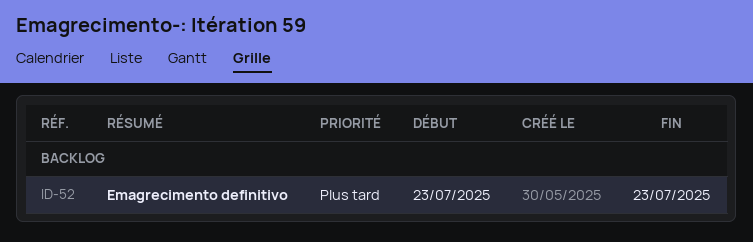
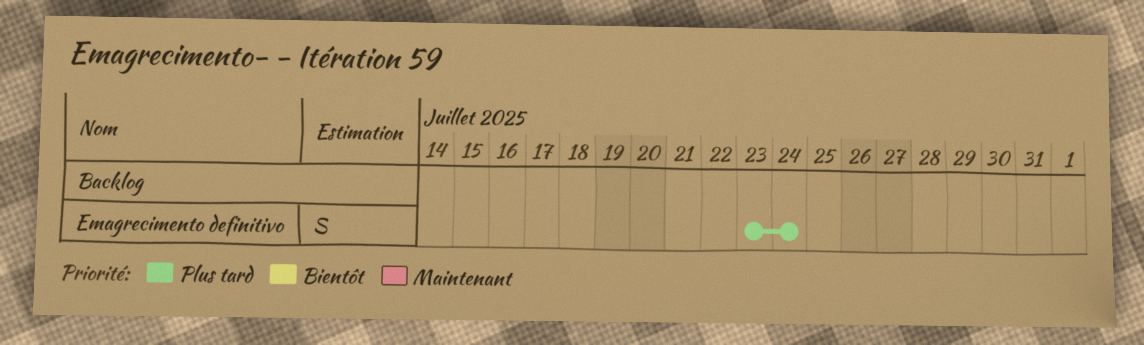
Emagrecimento definitivo, due: Jul 23 -> Jul 24

